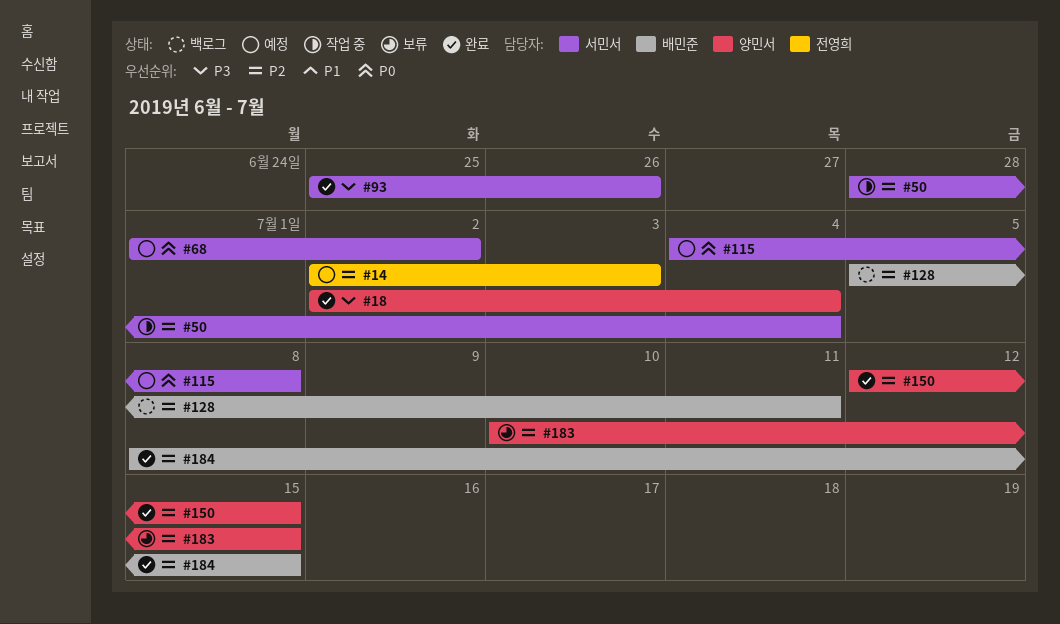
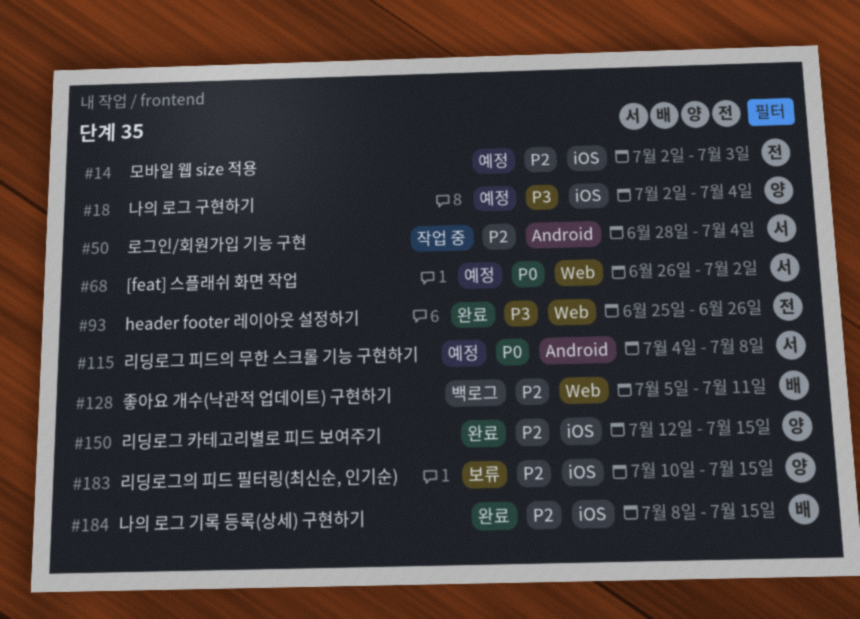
#18, status: 완료 -> 예정
#68, start: Jul 1 -> Jun 26
#93, owner: 서민서 -> 전영희

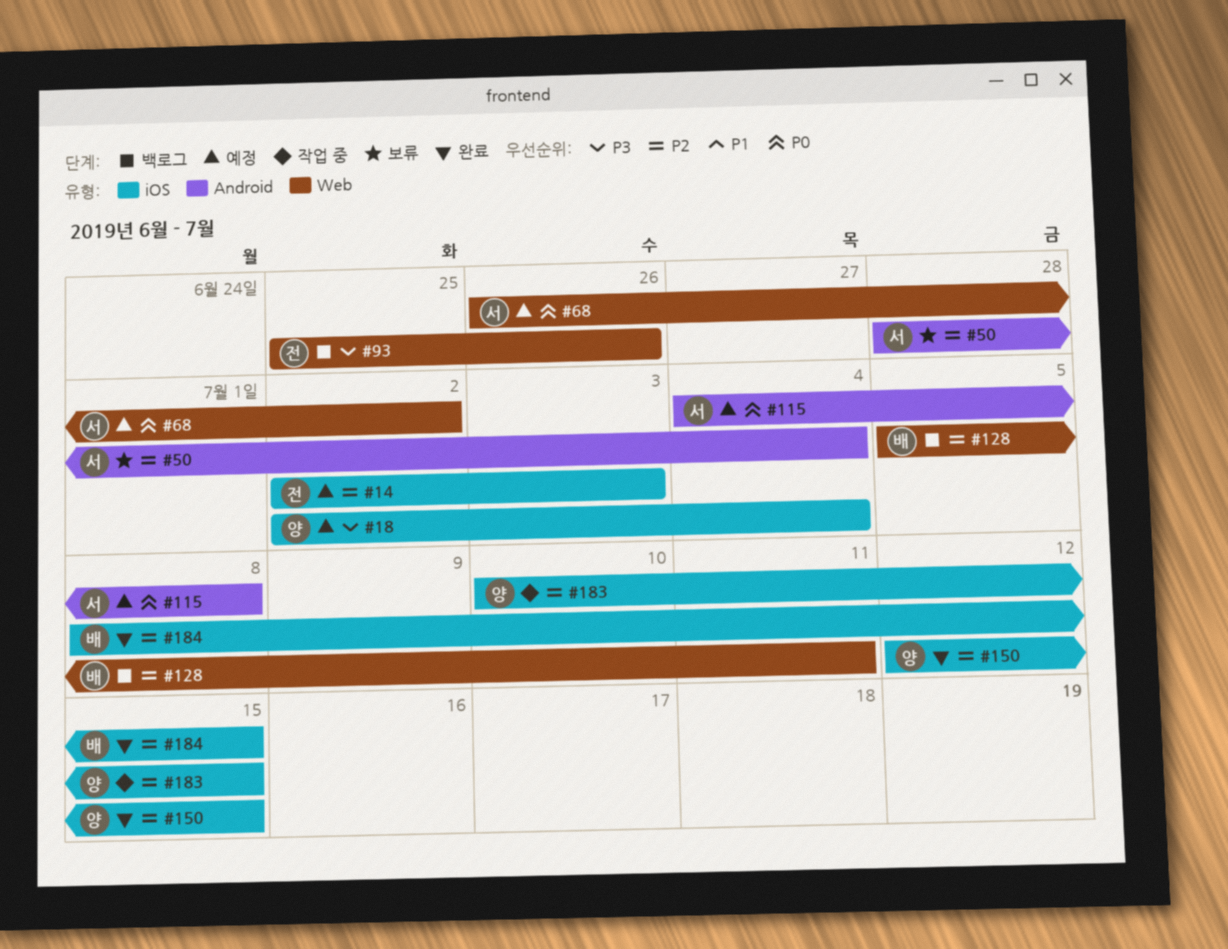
#50, status: 작업 중 -> 보류
#93, status: 완료 -> 백로그
#183, status: 보류 -> 작업 중

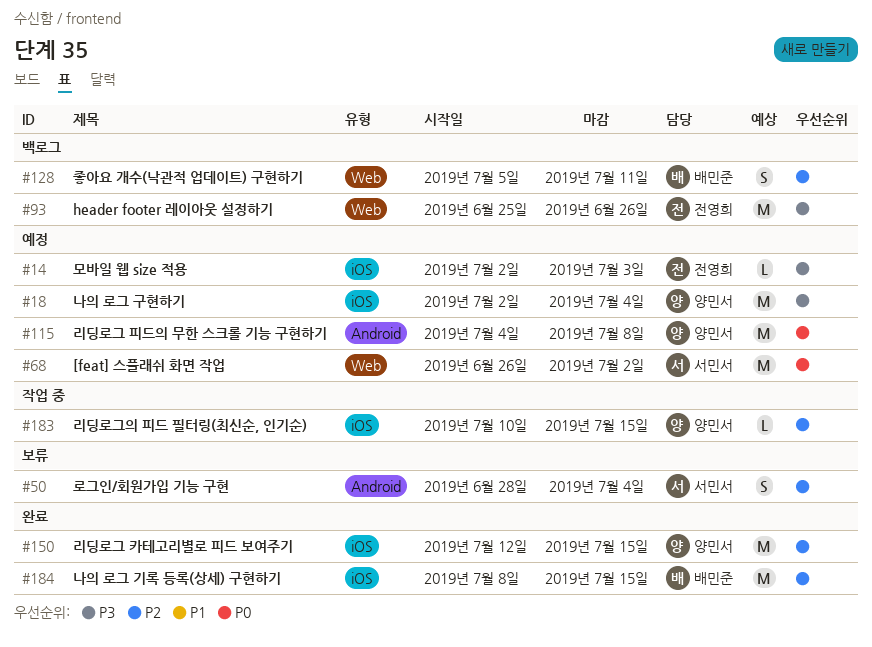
#14, priority: P2 -> P3
#115, owner: 서민서 -> 양민서

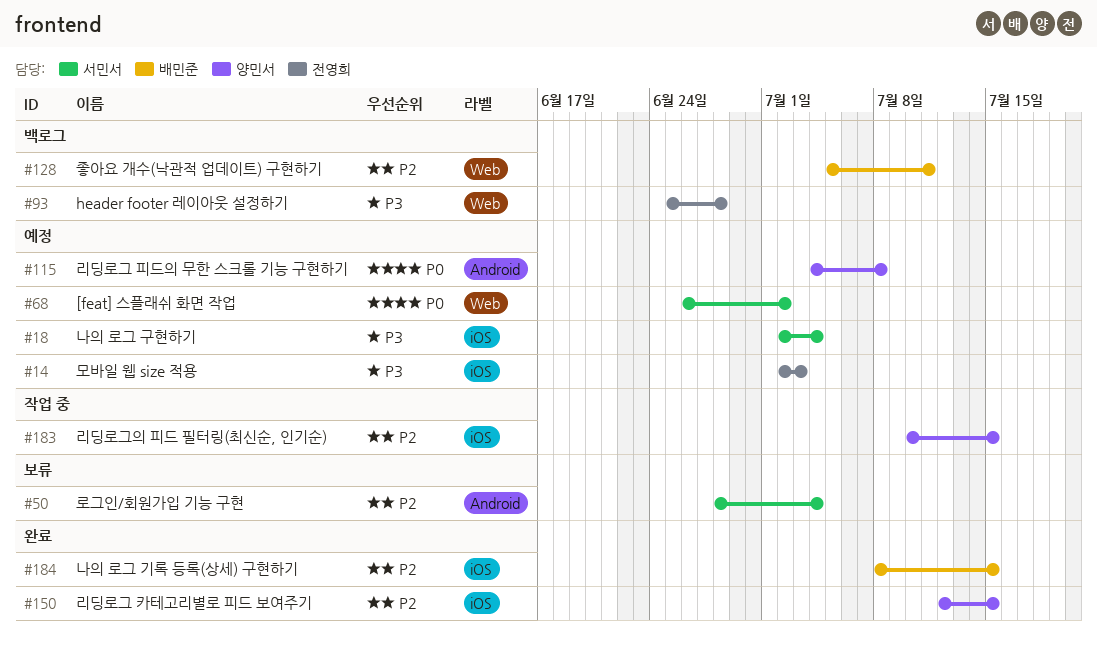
#18, owner: 양민서 -> 서민서
#93, due: Jun 26 -> Jun 28

